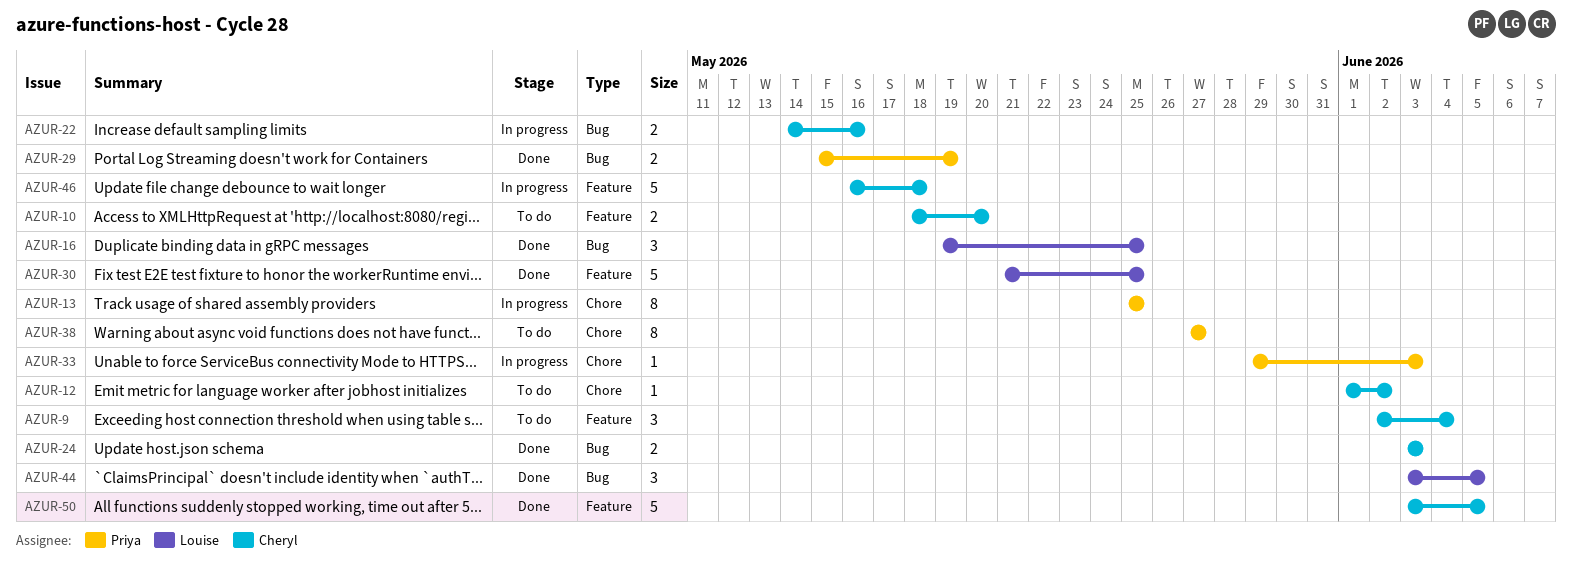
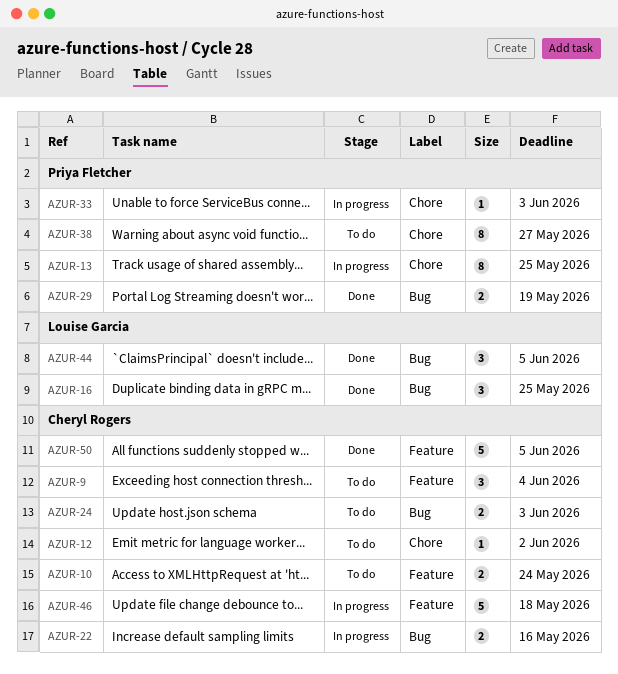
AZUR-10, due: May 20 -> May 24
AZUR-24, status: Done -> To do
AZUR-30: present -> none

